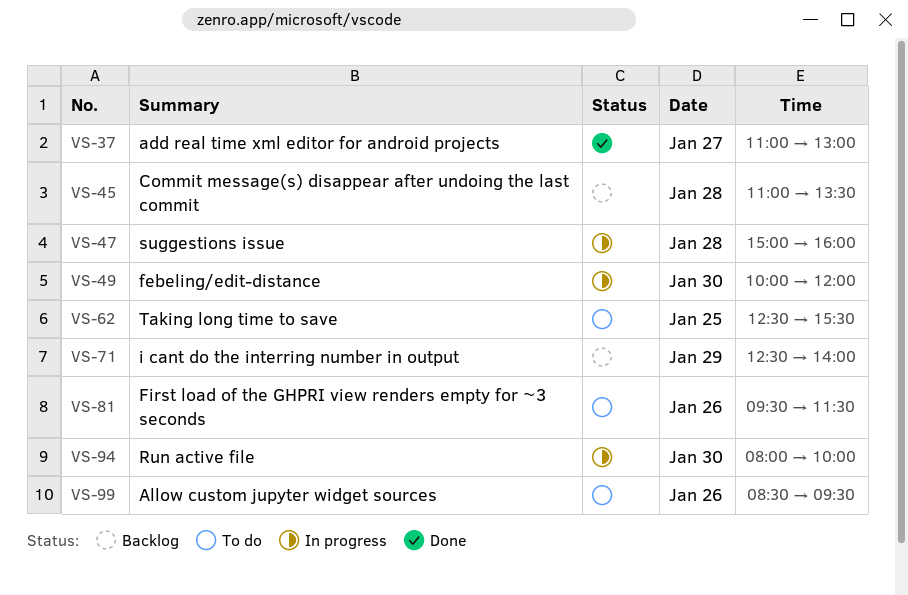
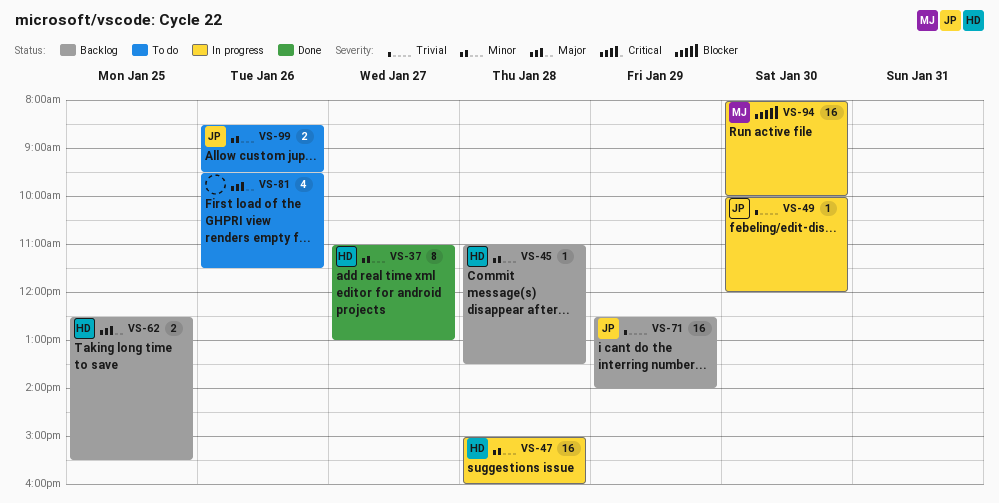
VS-62, status: To do -> Backlog

